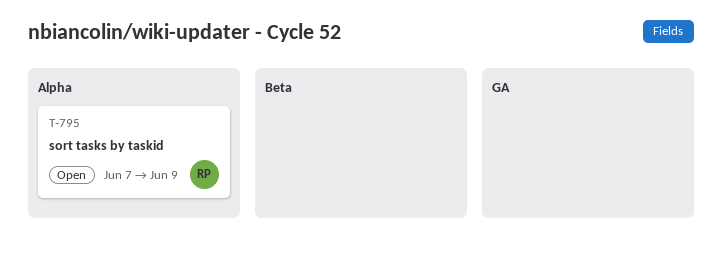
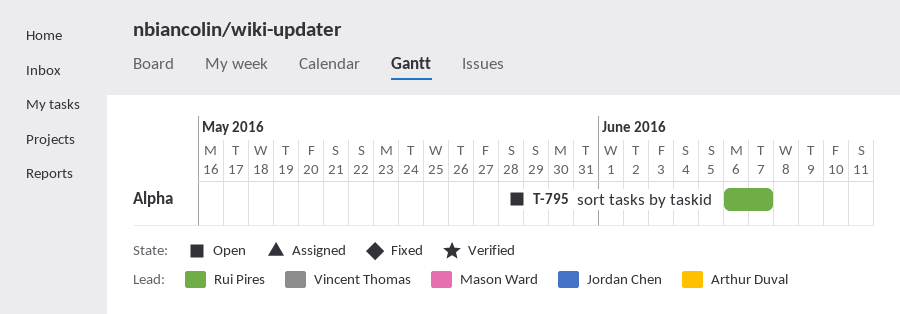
T-795, start: Jun 7 -> Jun 6
T-795, due: Jun 9 -> Jun 7

